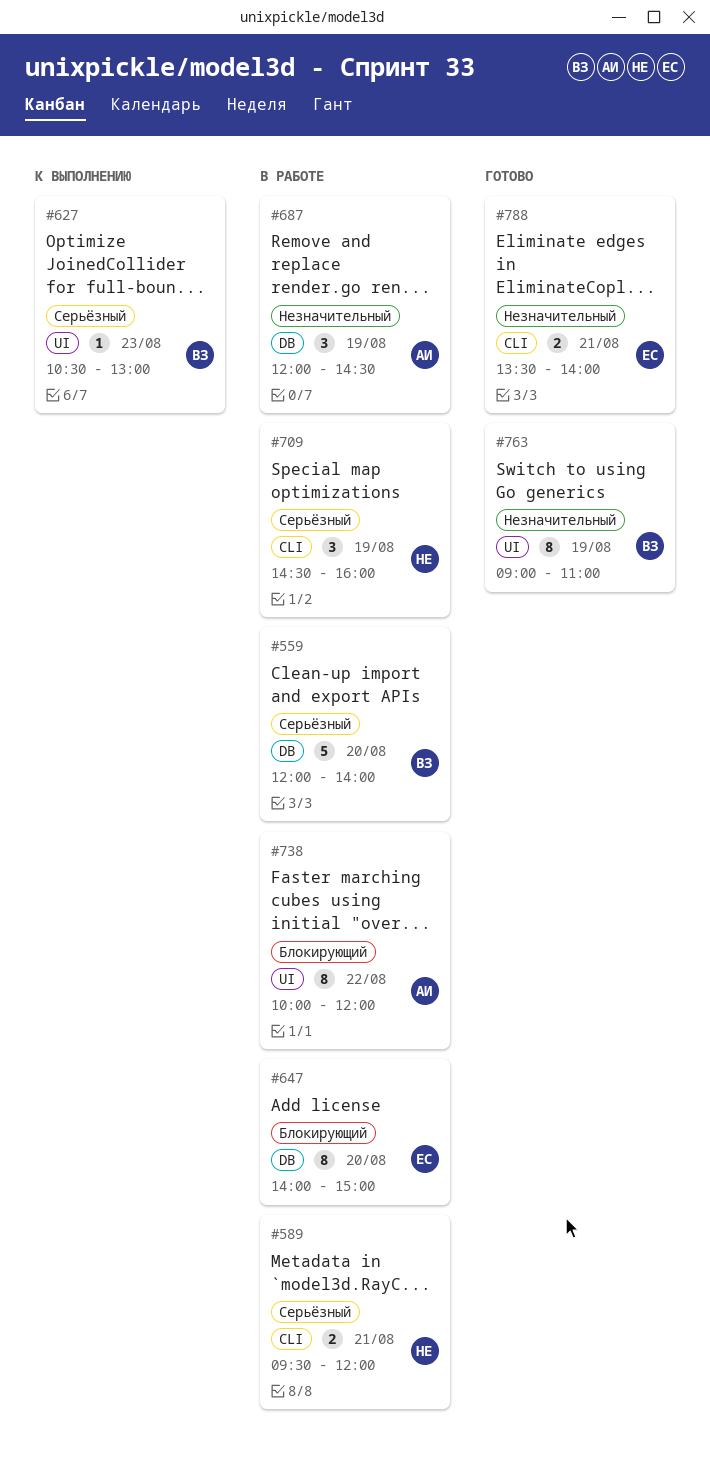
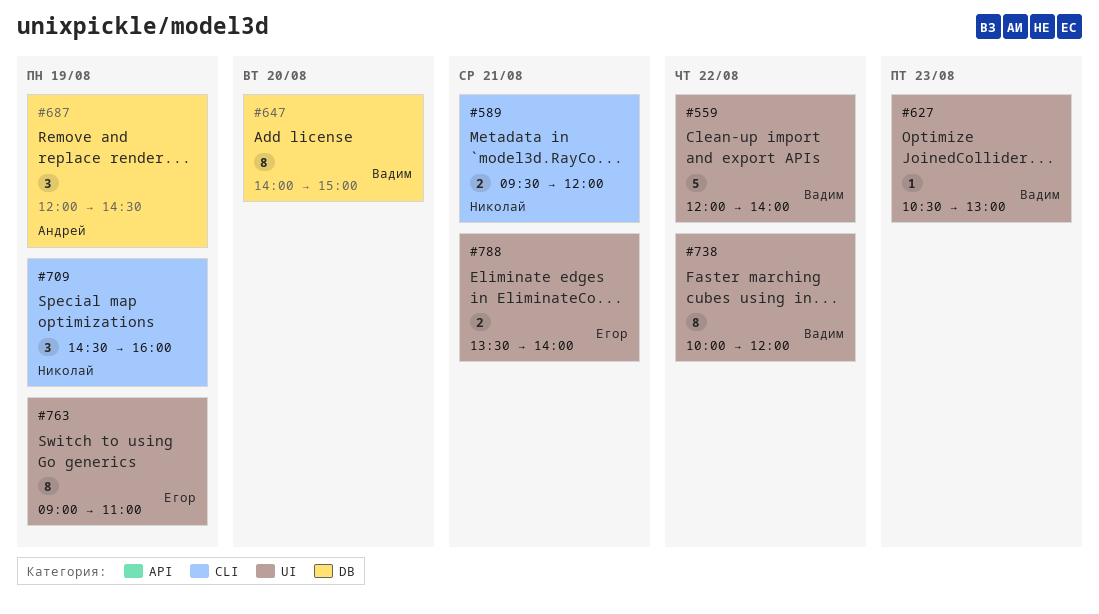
#559, label: DB -> UI
#559, day: Aug 20 -> Aug 22
#647, owner: Егор -> Вадим
#738, owner: Андрей -> Вадим
#763, owner: Вадим -> Егор
#788, label: CLI -> UI

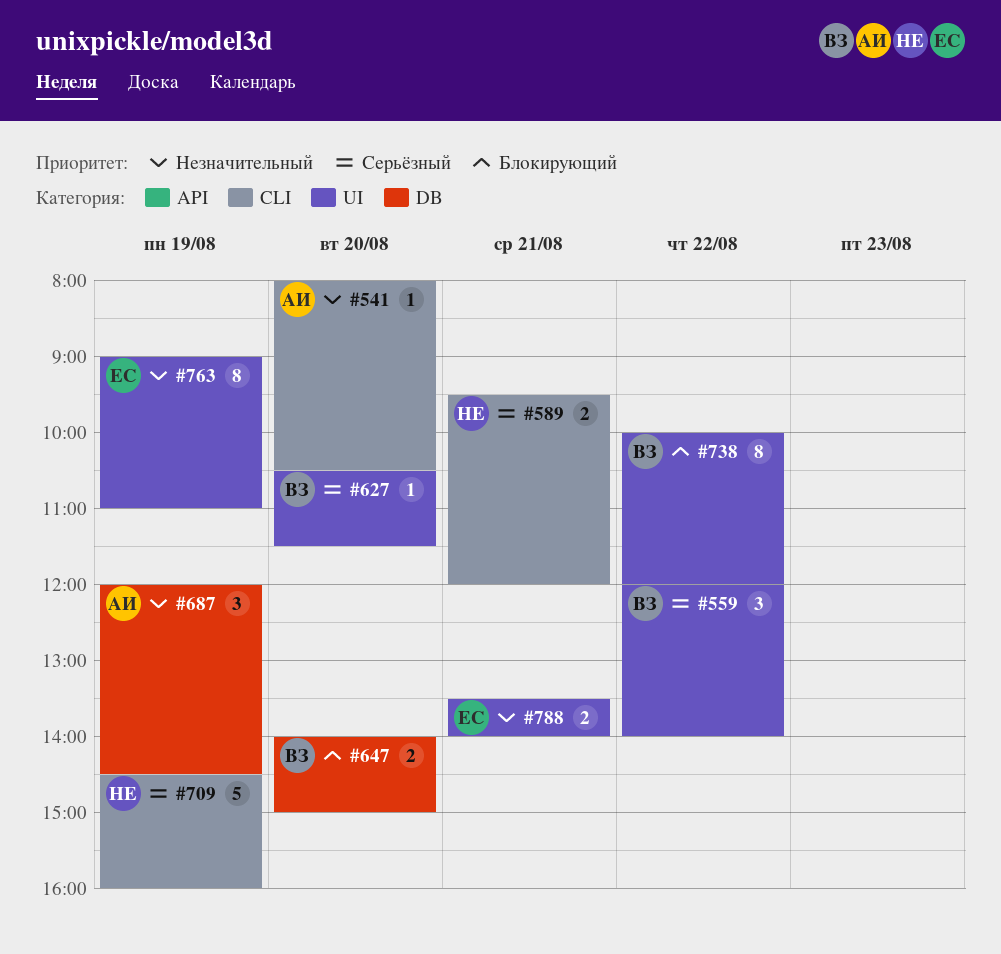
#541: none -> present
#559, estimate: 5 -> 3
#627, day: Aug 23 -> Aug 20
#627, ends: 13:00 -> 11:30
#647, estimate: 8 -> 2
#709, estimate: 3 -> 5

